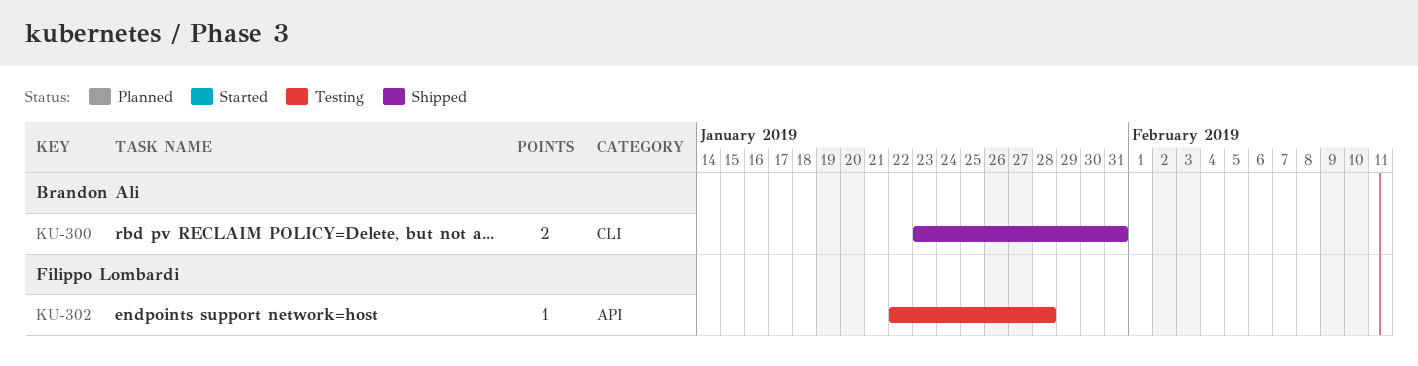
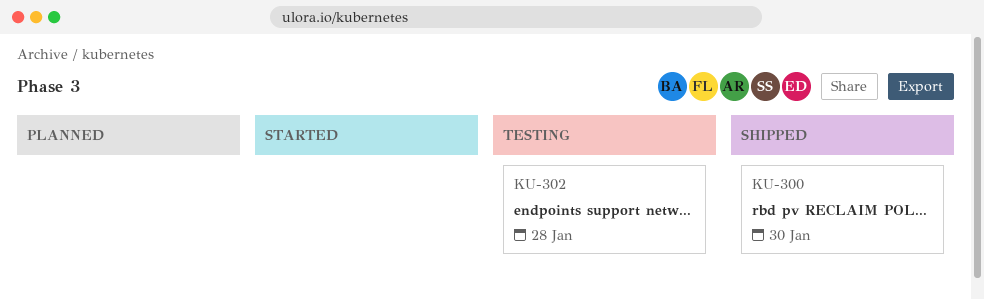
KU-300, due: Jan 31 -> Jan 30

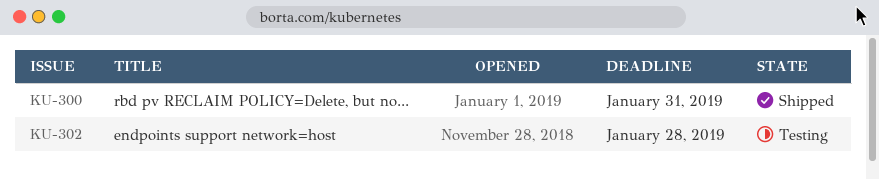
KU-300, due: Jan 30 -> Jan 31

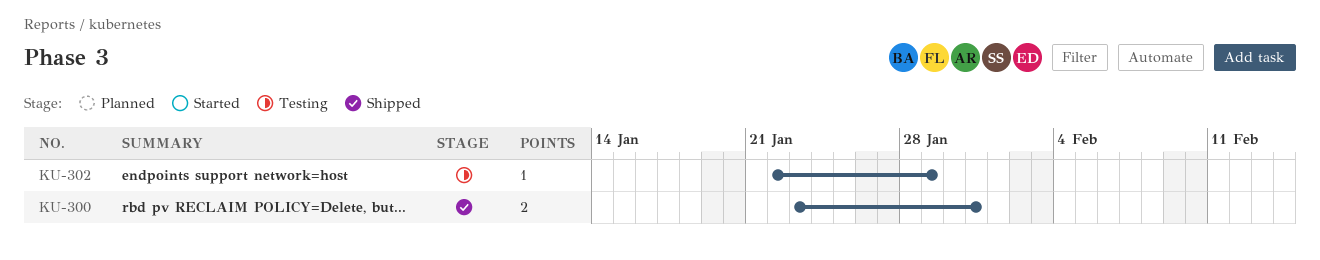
KU-302, due: Jan 28 -> Jan 29

